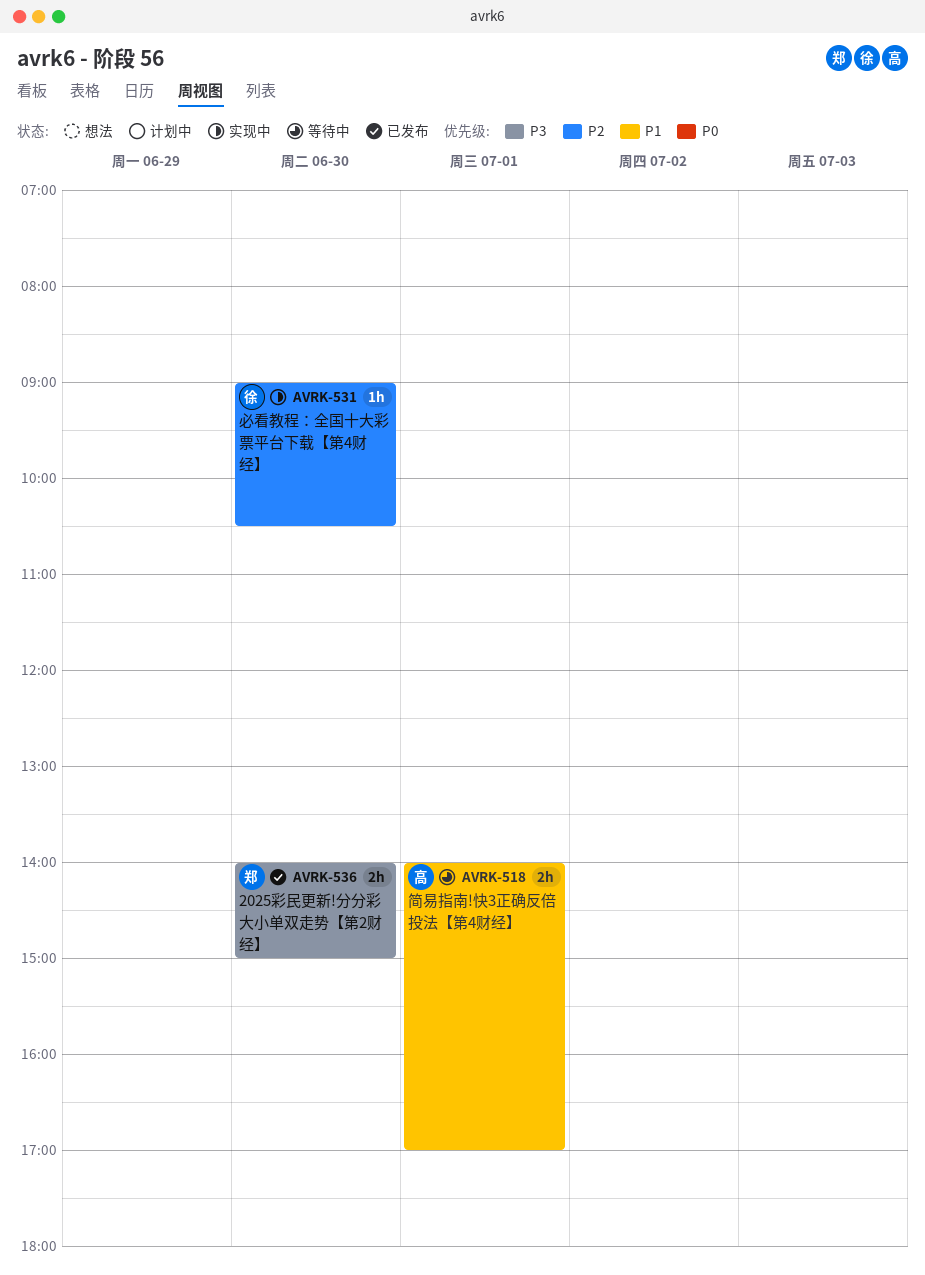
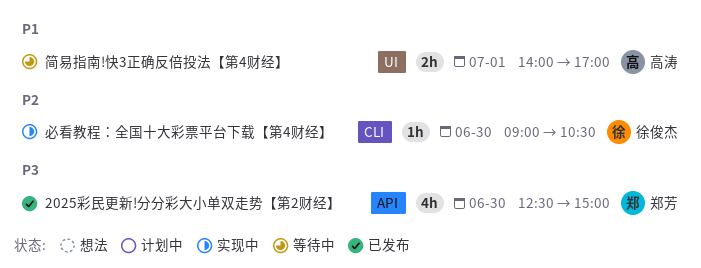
2025彩民更新!分分彩大小单双走势【第2财经】, estimate: 2h -> 4h
2025彩民更新!分分彩大小单双走势【第2财经】, begins: 14:00 -> 12:30

